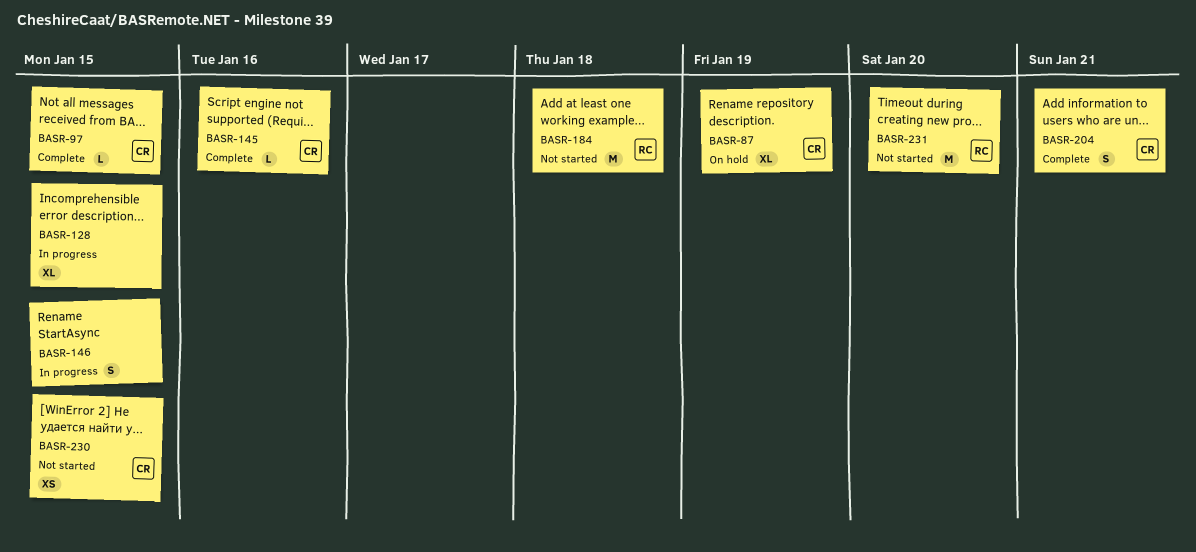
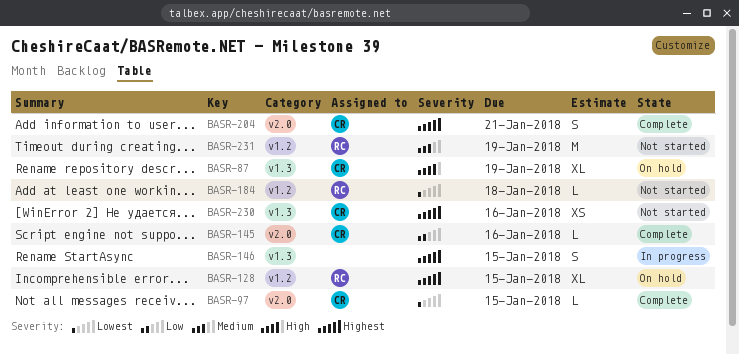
BASR-128, status: In progress -> On hold
BASR-128, owner: none -> RC
BASR-184, estimate: M -> L
BASR-230, due: Jan 15 -> Jan 16
BASR-231, due: Jan 20 -> Jan 19

